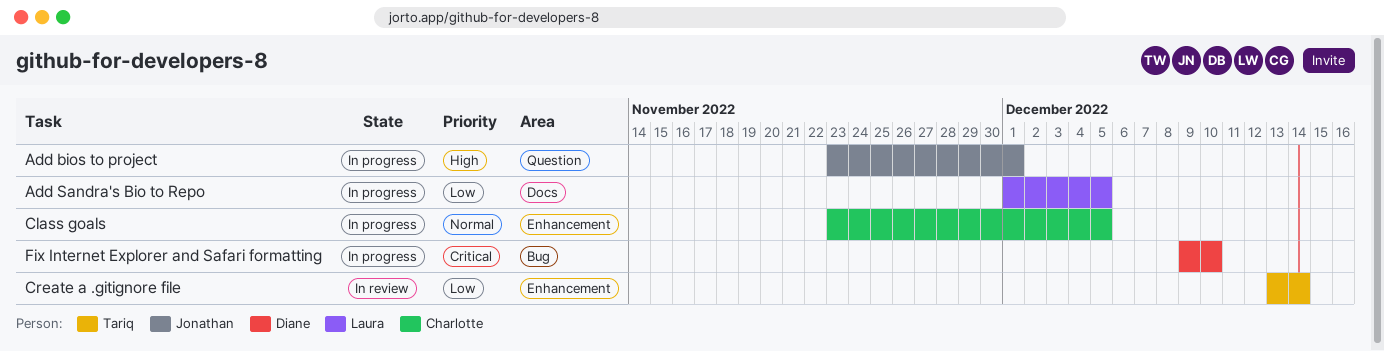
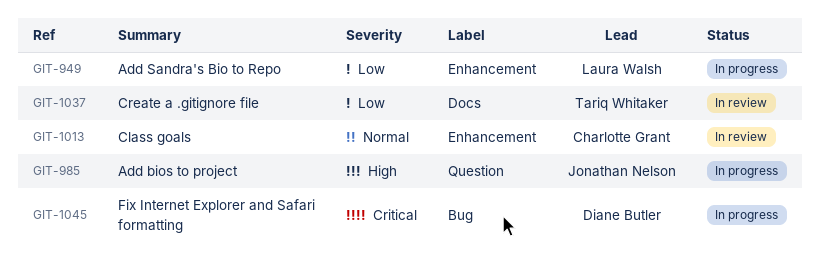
Add Sandra's Bio to Repo, label: Docs -> Enhancement
Class goals, status: In progress -> In review
Create a .gitignore file, label: Enhancement -> Docs

